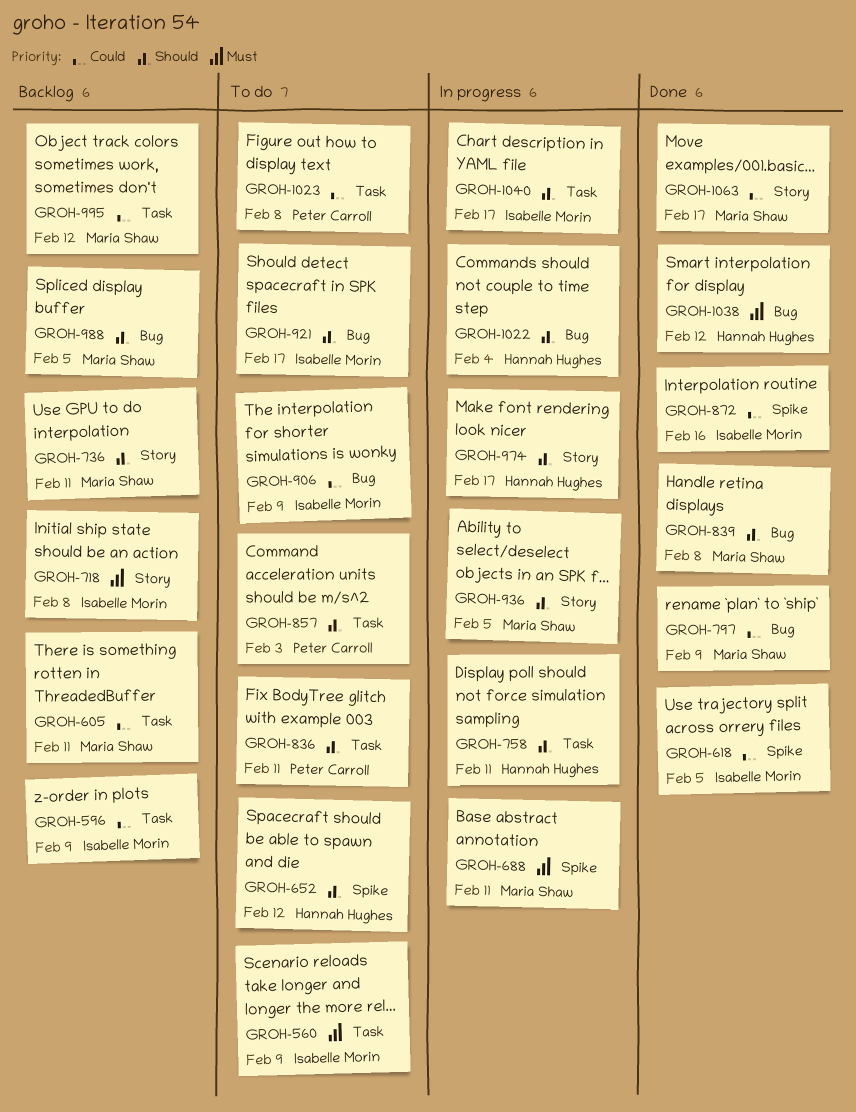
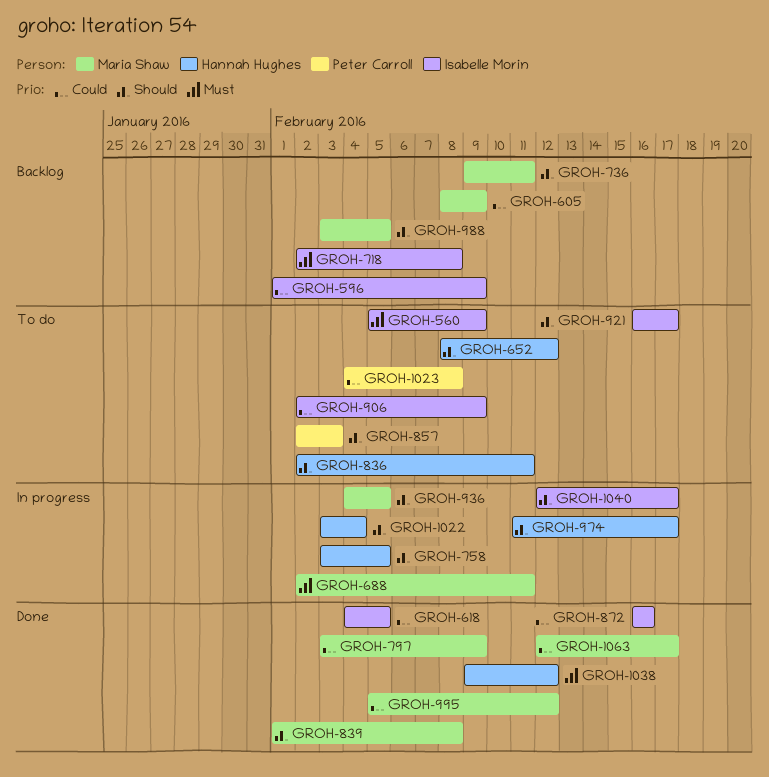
GROH-605, due: Feb 11 -> Feb 9
GROH-758, due: Feb 11 -> Feb 5
GROH-836, owner: Peter Carroll -> Hannah Hughes
GROH-995, status: Backlog -> Done

